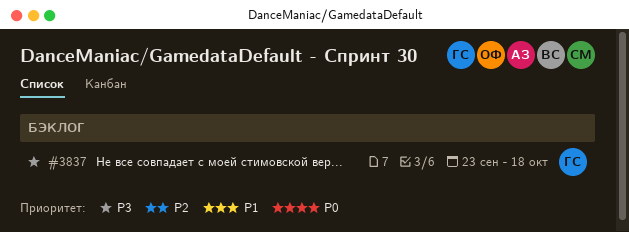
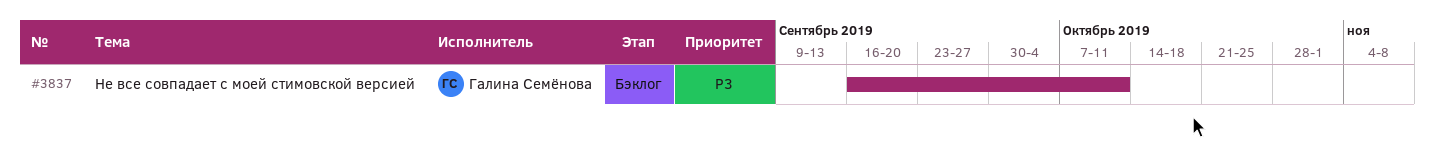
#3837, start: Sep 23 -> Sep 16
#3837, due: Oct 18 -> Oct 11

